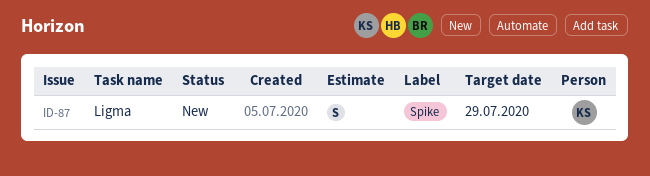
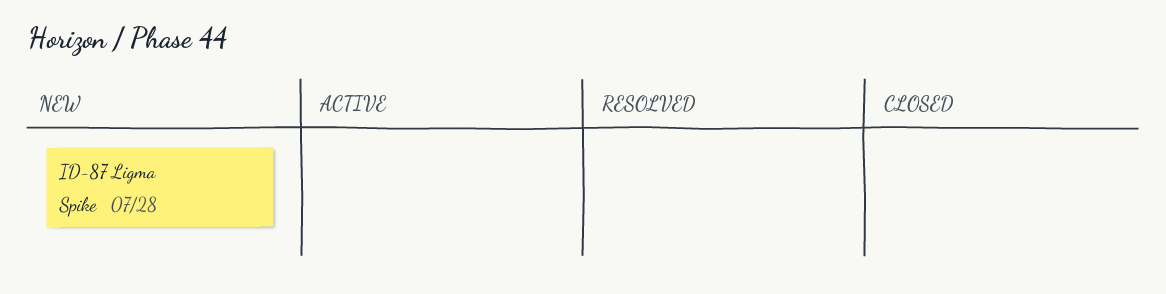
ID-87, due: Jul 29 -> Jul 28

